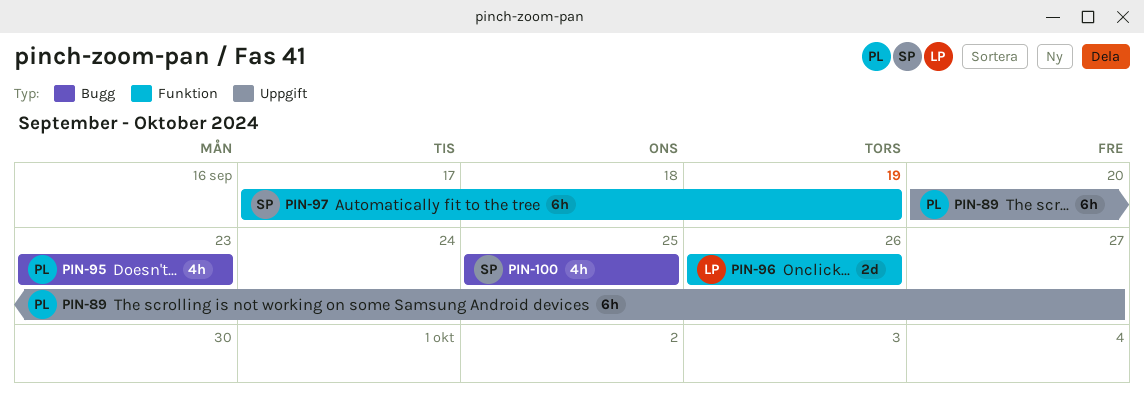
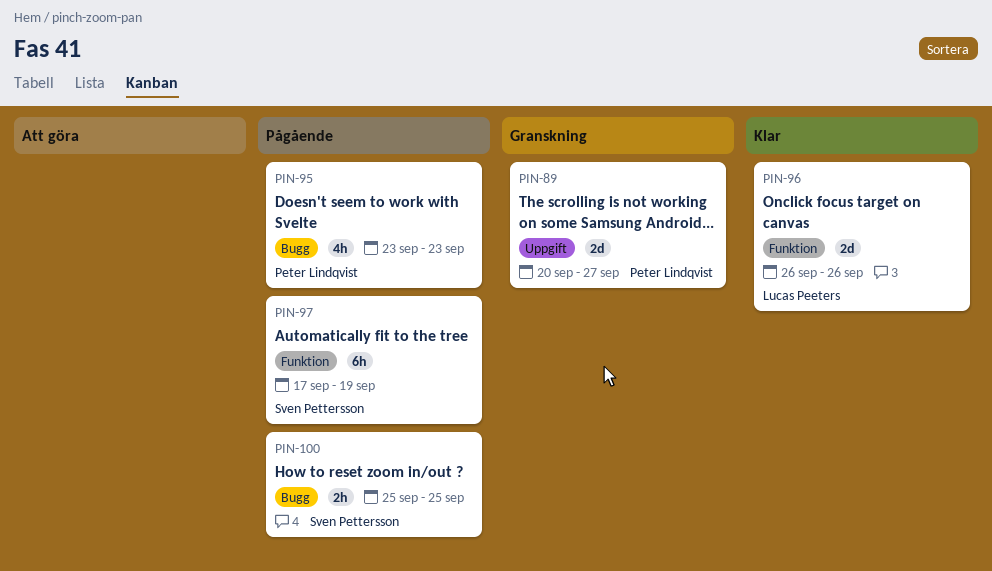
PIN-89, estimate: 6h -> 2d
PIN-100, estimate: 4h -> 2h

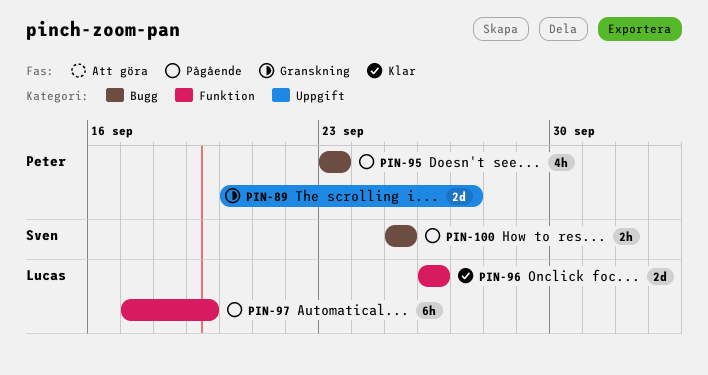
PIN-97, owner: Sven Pettersson -> Lucas Peeters

